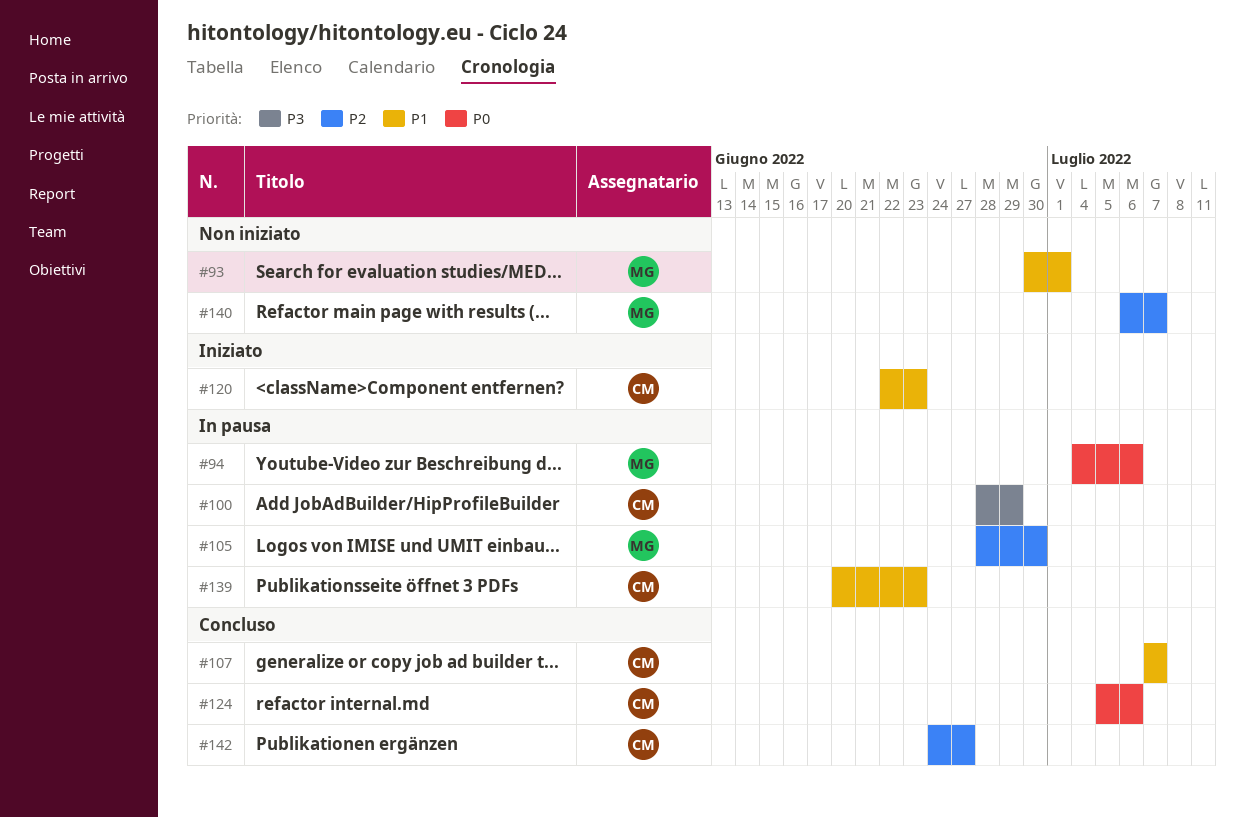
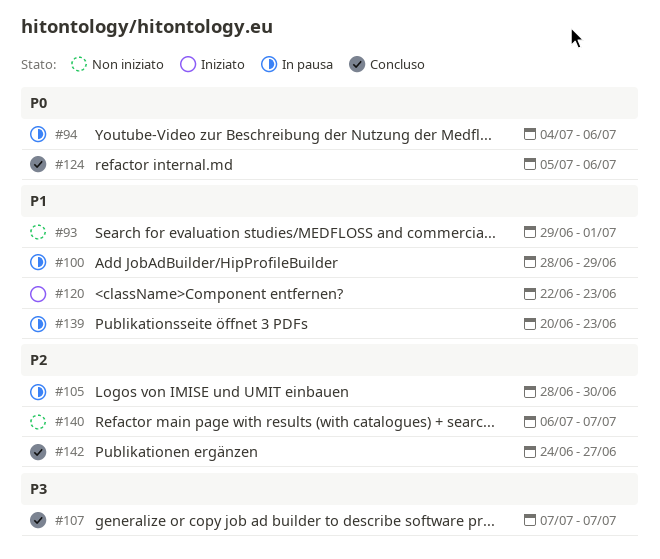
#93, start: Jun 30 -> Jun 29
#100, priority: P3 -> P1
#107, priority: P1 -> P3

